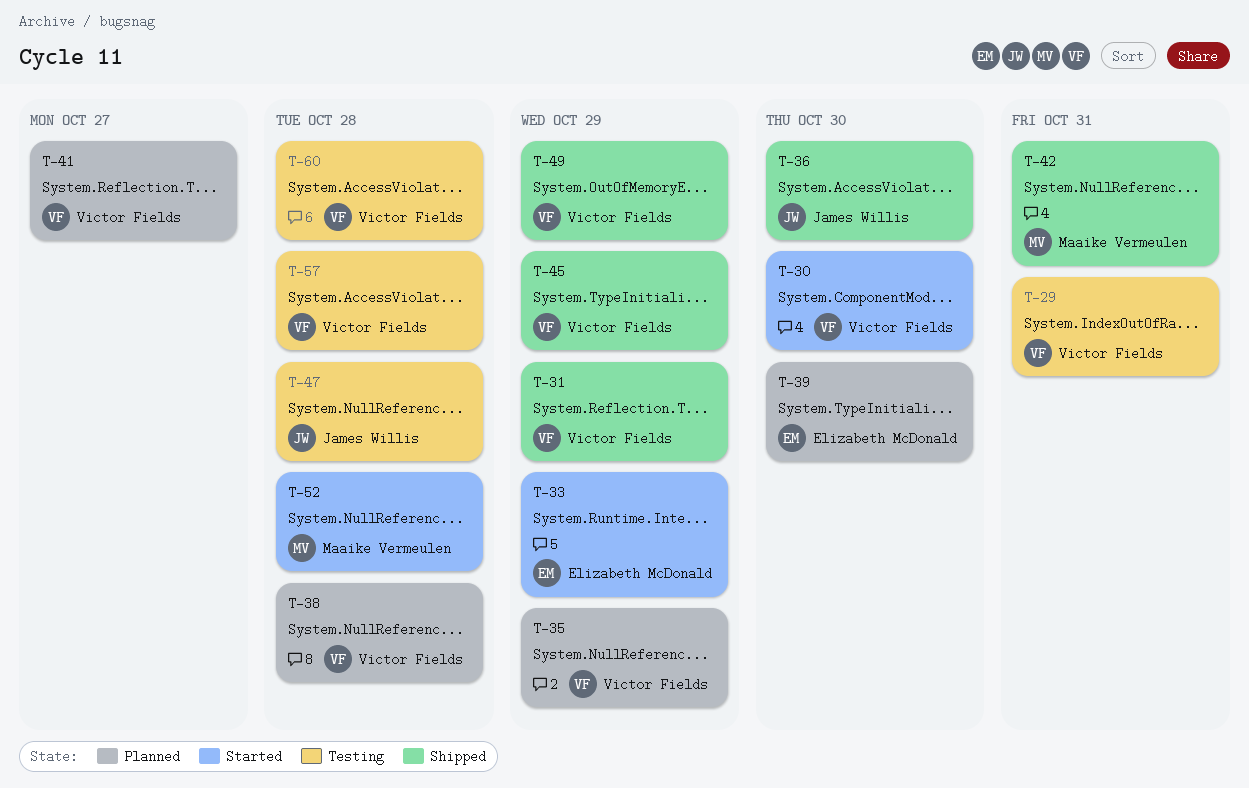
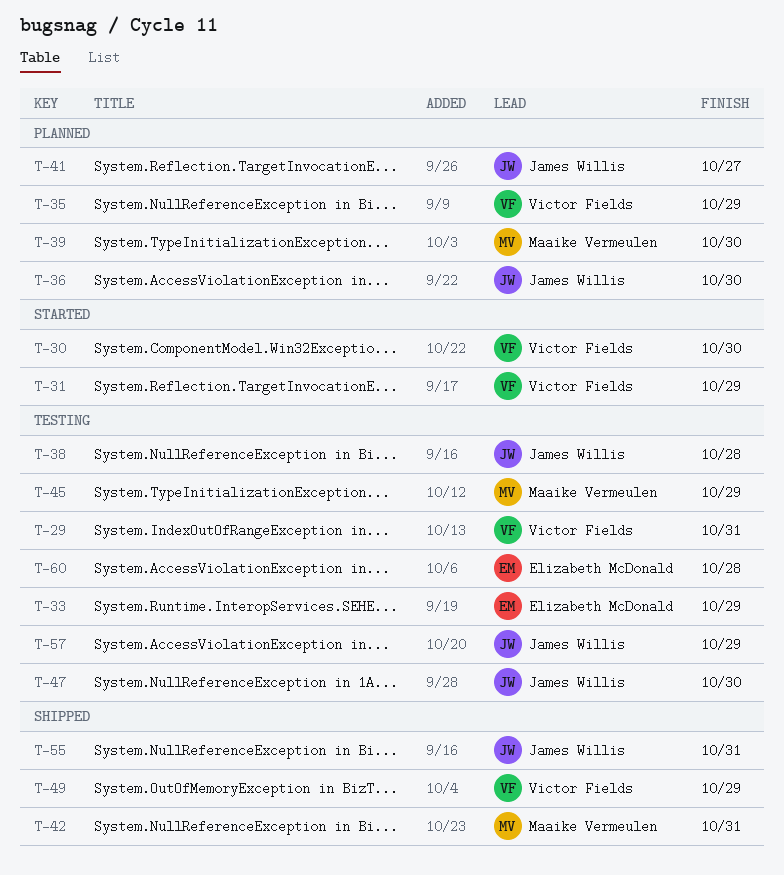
T-31, status: Shipped -> Started
T-33, status: Started -> Testing
T-36, status: Shipped -> Planned
T-38, status: Planned -> Testing
T-38, owner: Victor Fields -> James Willis
T-39, owner: Elizabeth McDonald -> Maaike Vermeulen
T-41, owner: Victor Fields -> James Willis
T-45, status: Shipped -> Testing
T-45, owner: Victor Fields -> Maaike Vermeulen
T-47, due: Oct 28 -> Oct 30
T-52: present -> none
T-55: none -> present
T-57, owner: Victor Fields -> James Willis
T-57, due: Oct 28 -> Oct 29
T-60, owner: Victor Fields -> Elizabeth McDonald

